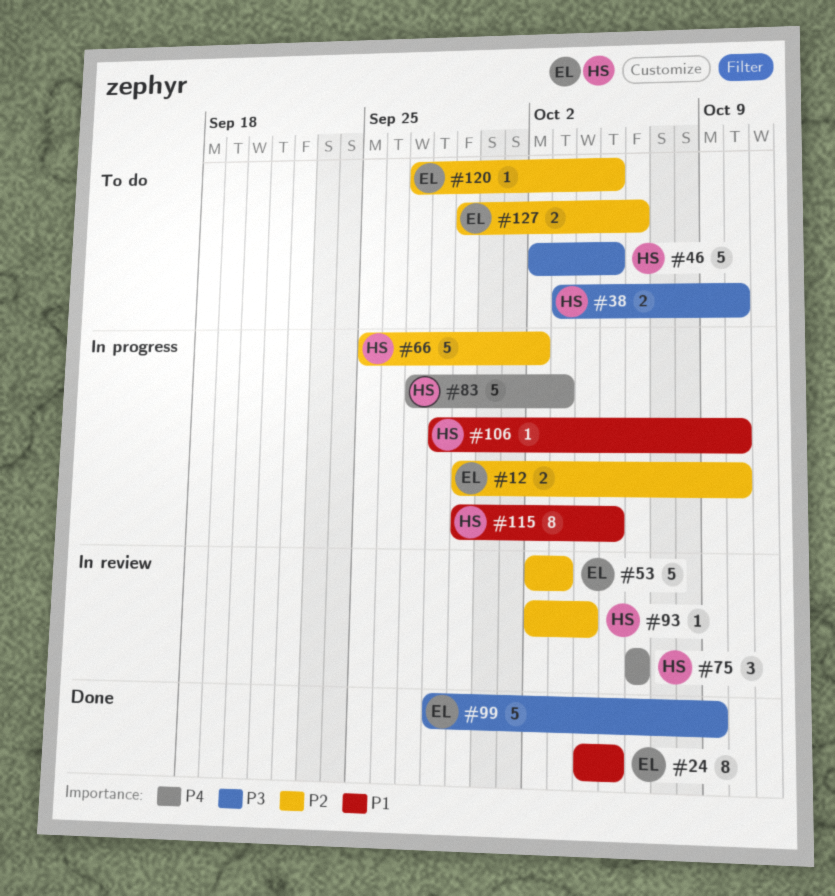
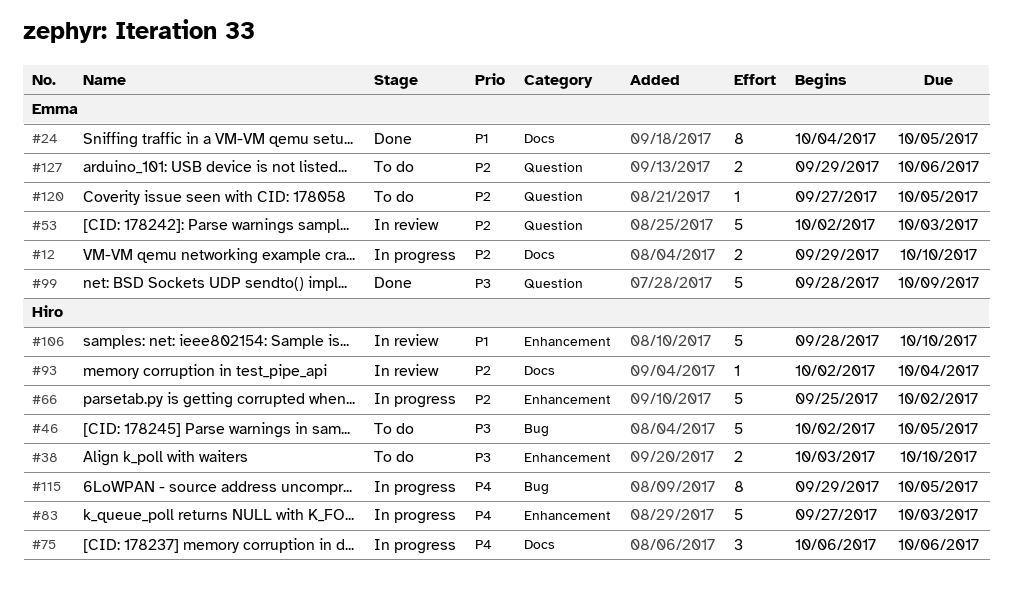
#75, status: In review -> In progress
#106, status: In progress -> In review
#106, estimate: 1 -> 5
#115, priority: P1 -> P4

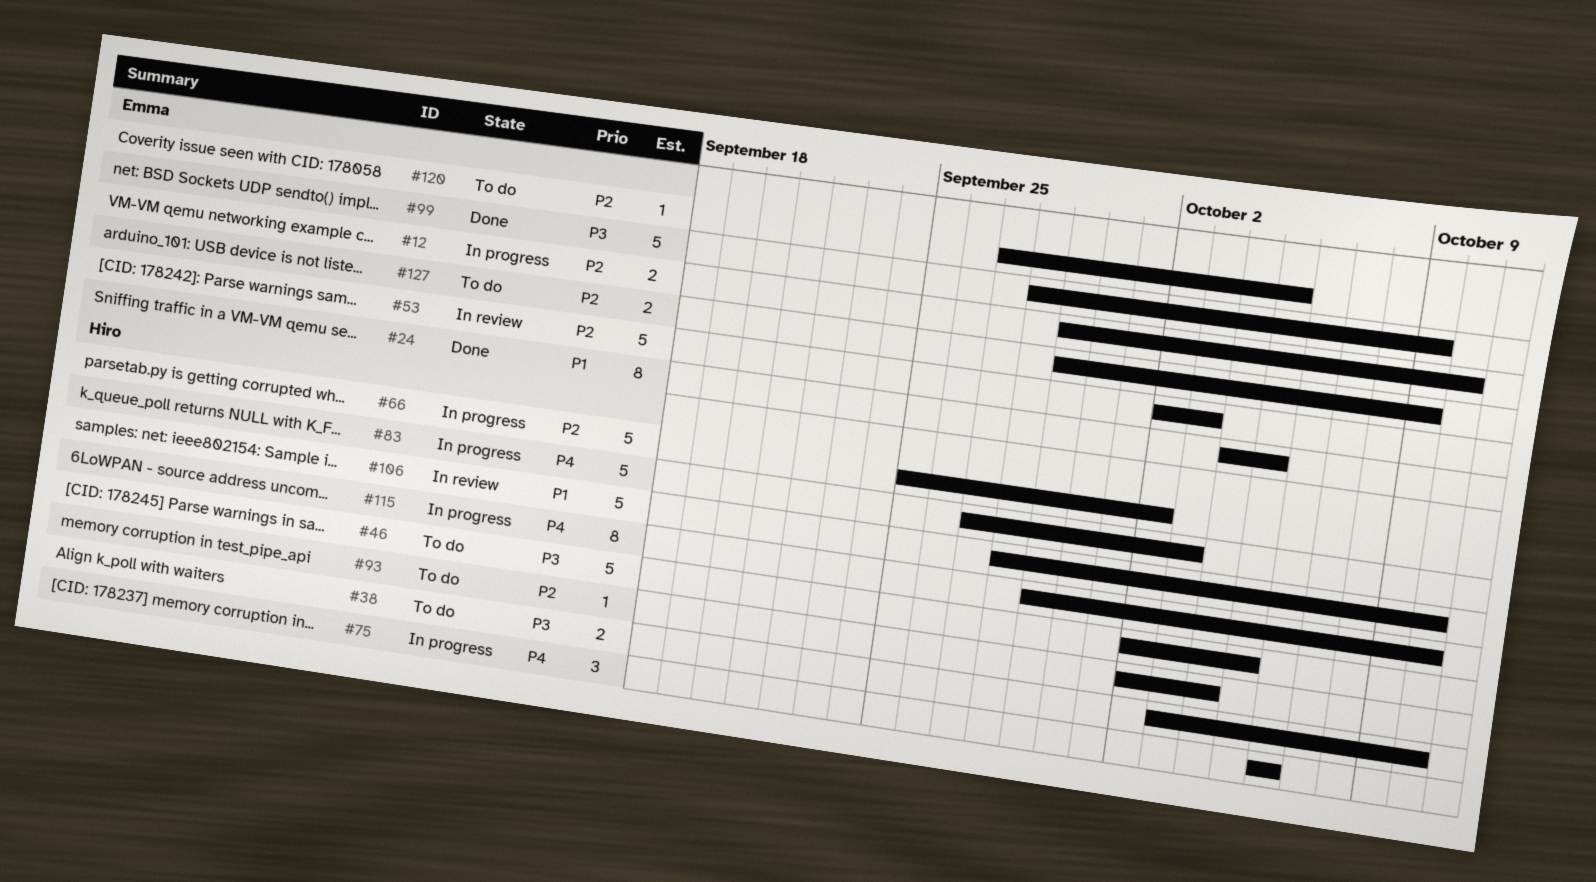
#93, status: In review -> To do
#115, due: Oct 5 -> Oct 10
#127, due: Oct 6 -> Oct 9

